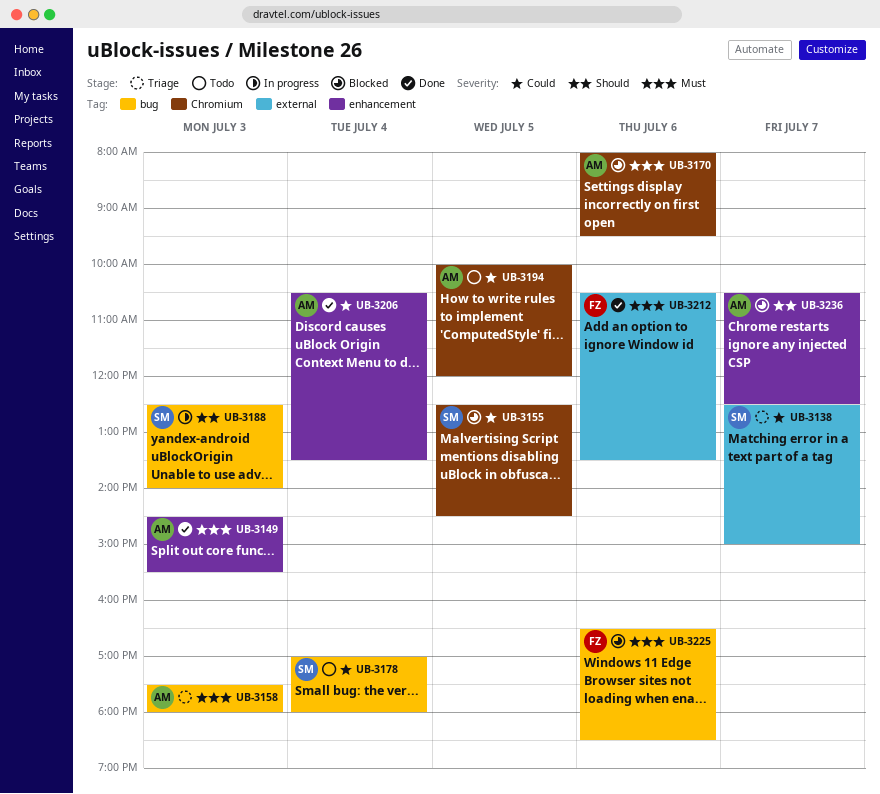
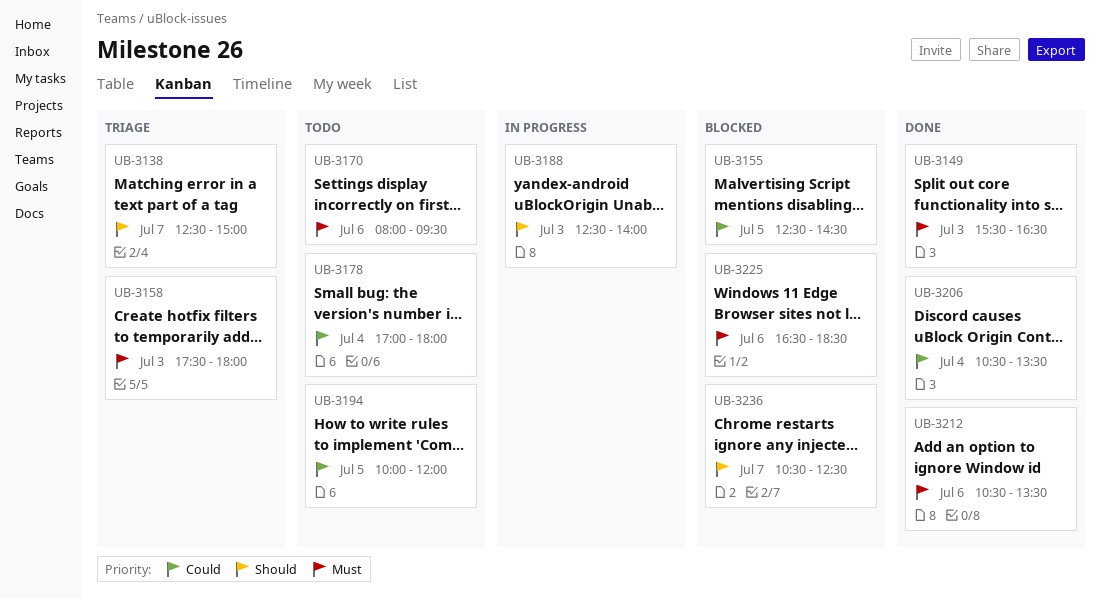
UB-3138, priority: Could -> Should
UB-3149, begins: 14:30 -> 15:30
UB-3149, ends: 15:30 -> 16:30
UB-3170, status: Blocked -> Todo

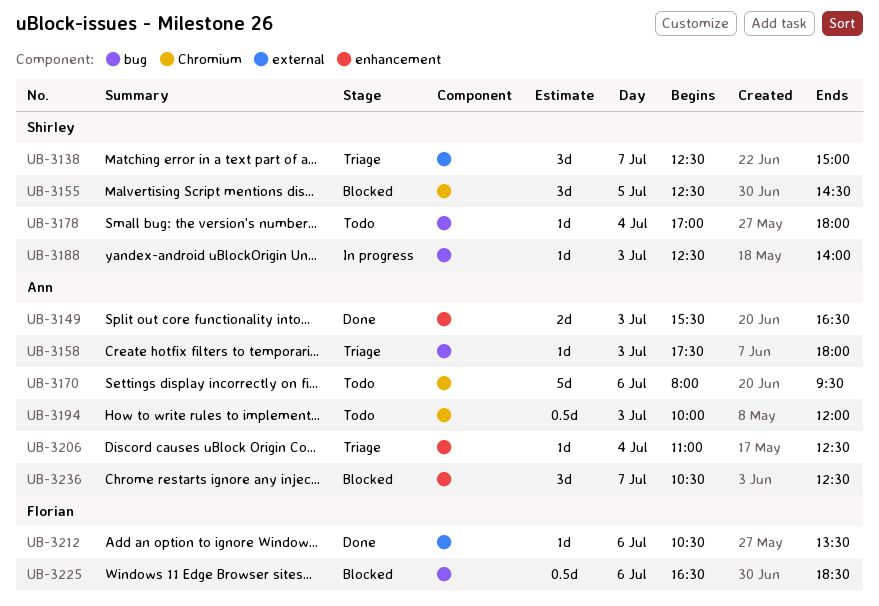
UB-3194, day: Jul 5 -> Jul 3
UB-3206, status: Done -> Triage
UB-3206, begins: 10:30 -> 11:00
UB-3206, ends: 13:30 -> 12:30

